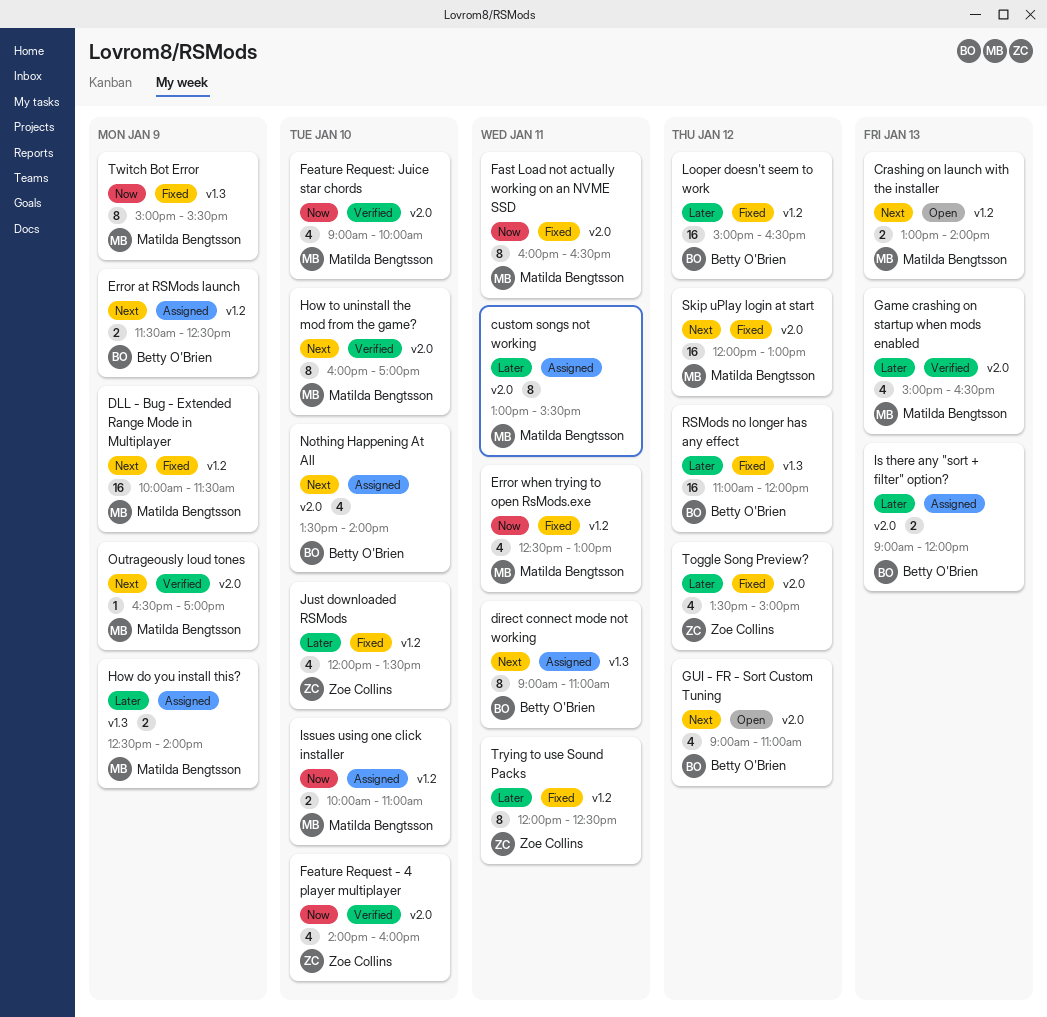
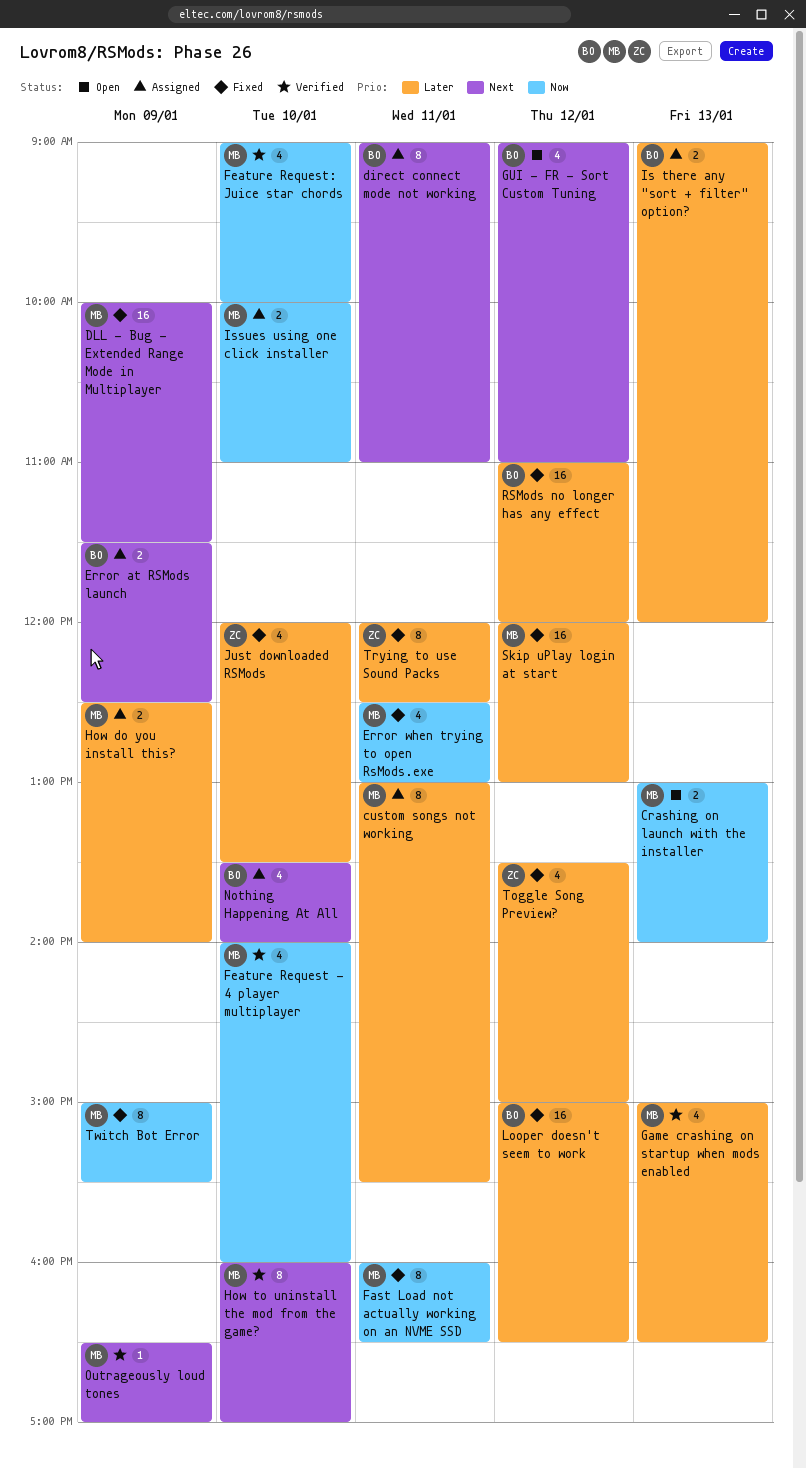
Crashing on launch with the installer, priority: Next -> Now
Feature Request - 4 player multiplayer, owner: Zoe Collins -> Matilda Bengtsson
Skip uPlay login at start, priority: Next -> Later

